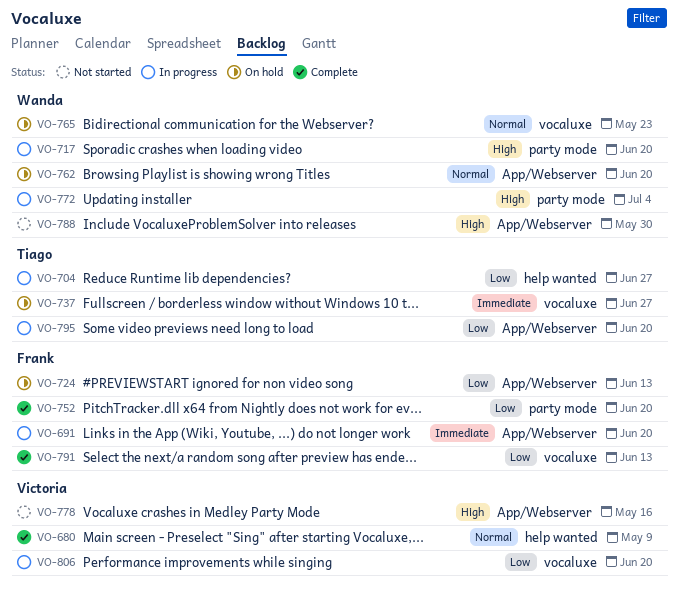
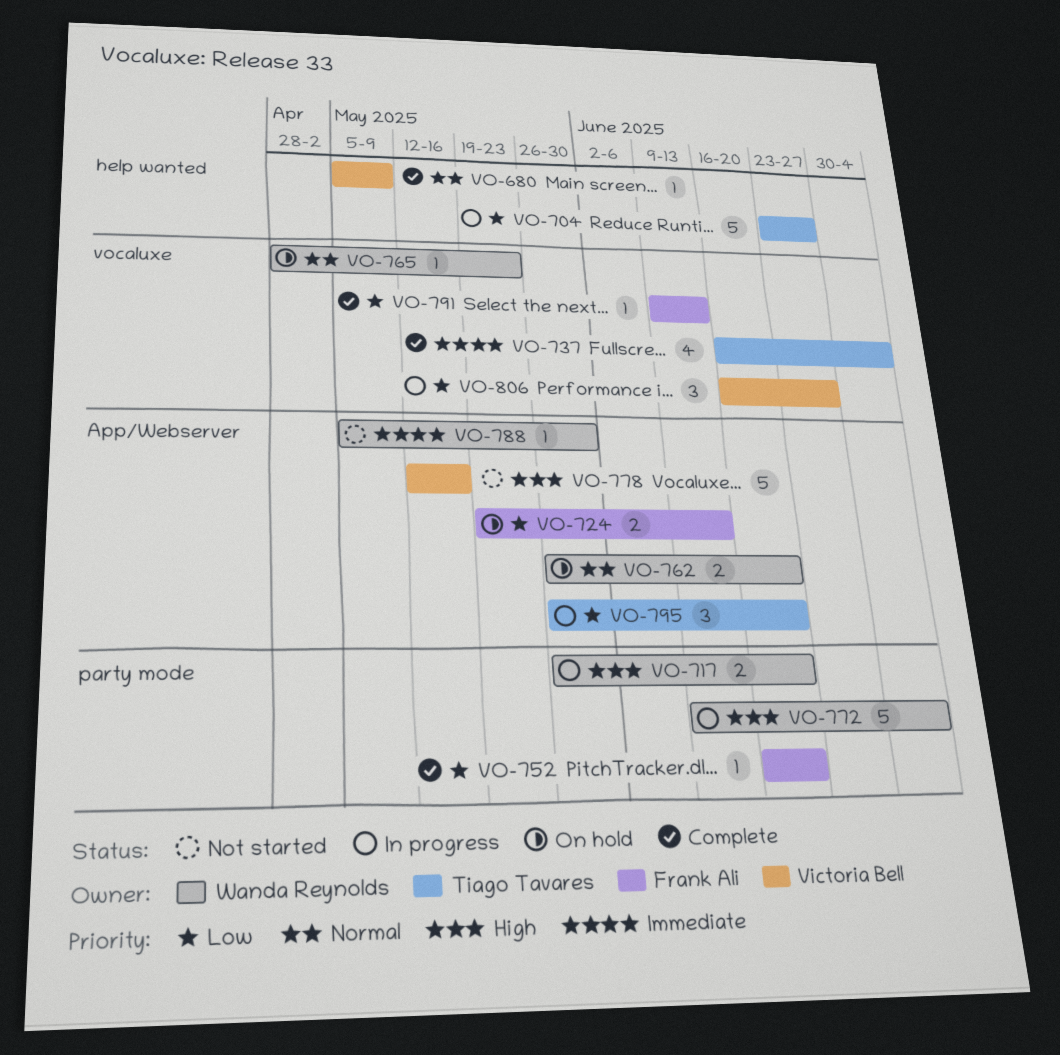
VO-691: present -> none
VO-737, status: On hold -> Complete
VO-737, due: Jun 27 -> Jul 4
VO-788, priority: High -> Immediate
VO-806, due: Jun 20 -> Jun 27

